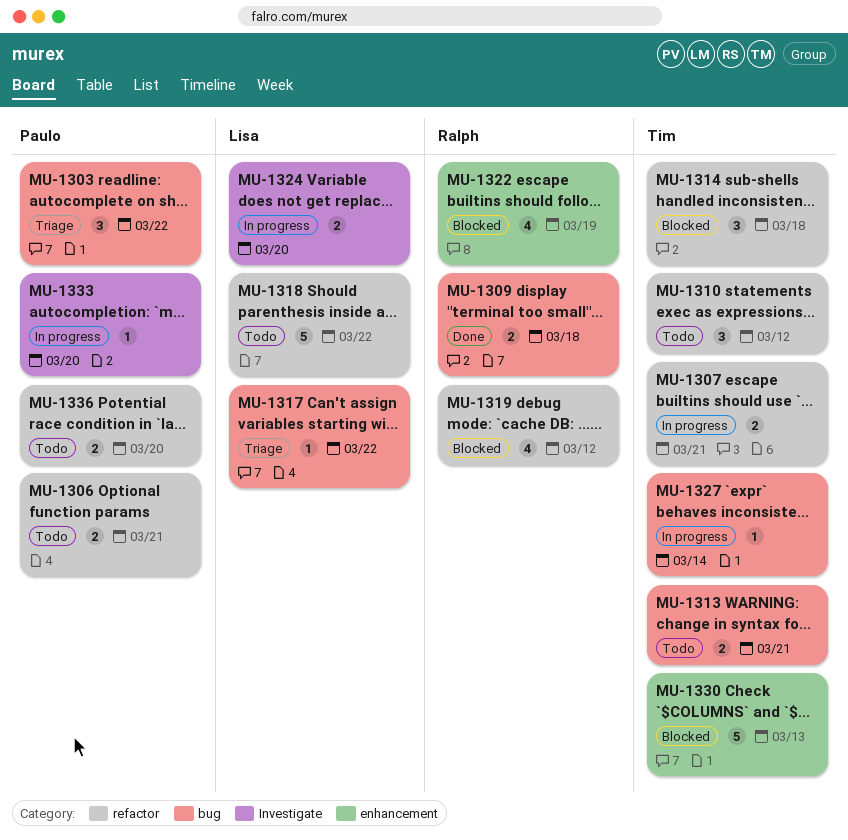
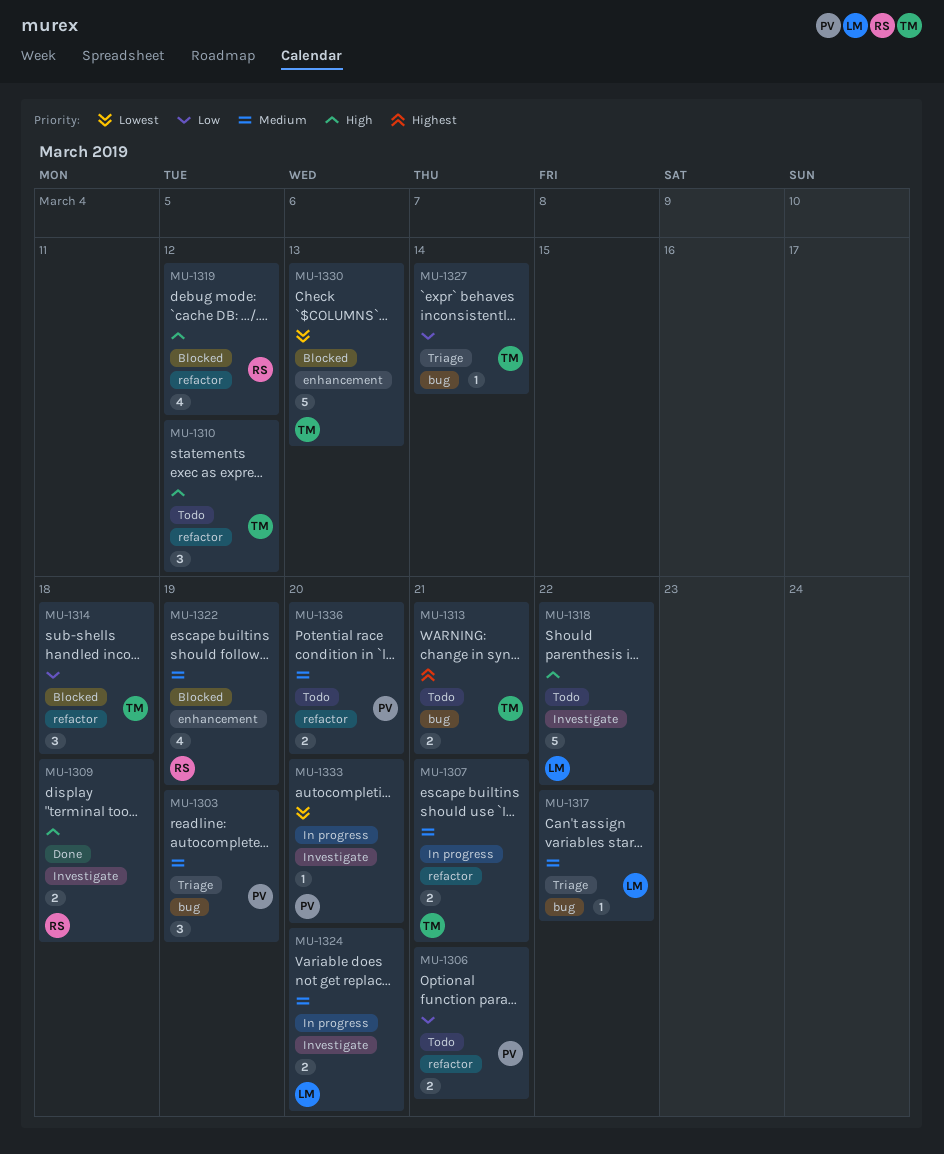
MU-1303, due: Mar 22 -> Mar 19
MU-1309, label: bug -> Investigate
MU-1318, label: refactor -> Investigate
MU-1327, status: In progress -> Triage

